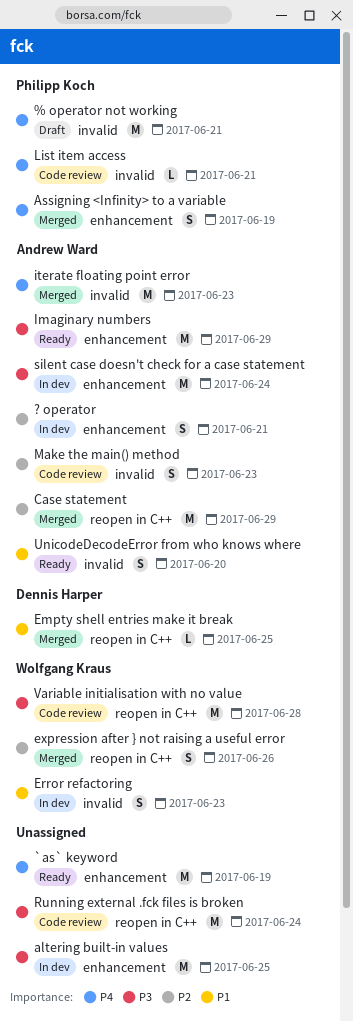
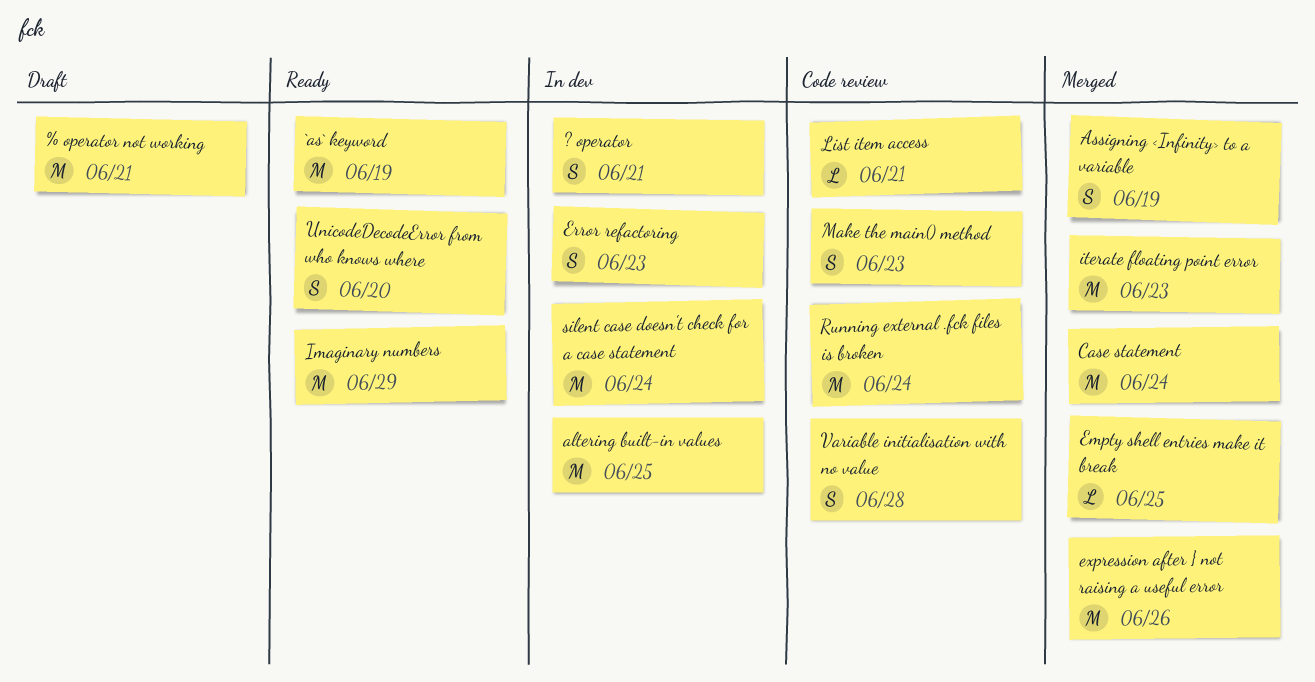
Case statement, due: Jun 29 -> Jun 24
expression after } not raising a useful error, estimate: S -> M
Variable initialisation with no value, estimate: M -> S

